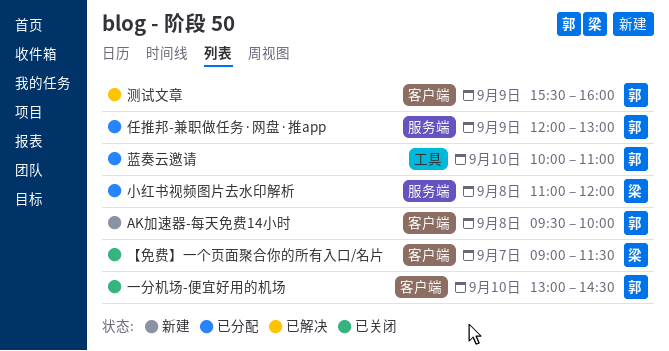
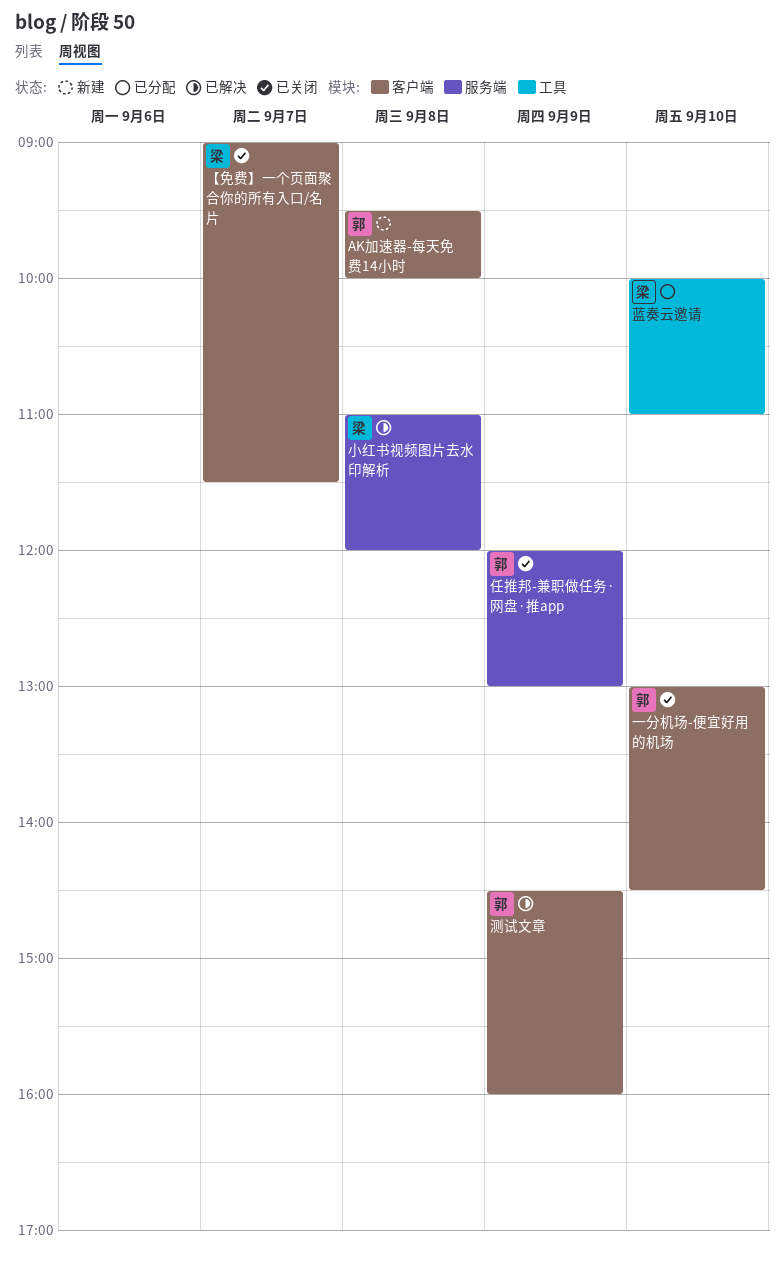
任推邦-兼职做任务·网盘·推app, status: 已分配 -> 已关闭
小红书视频图片去水印解析, status: 已分配 -> 已解决
测试文章, begins: 15:30 -> 14:30
蓝奏云邀请, owner: 郭 -> 梁

